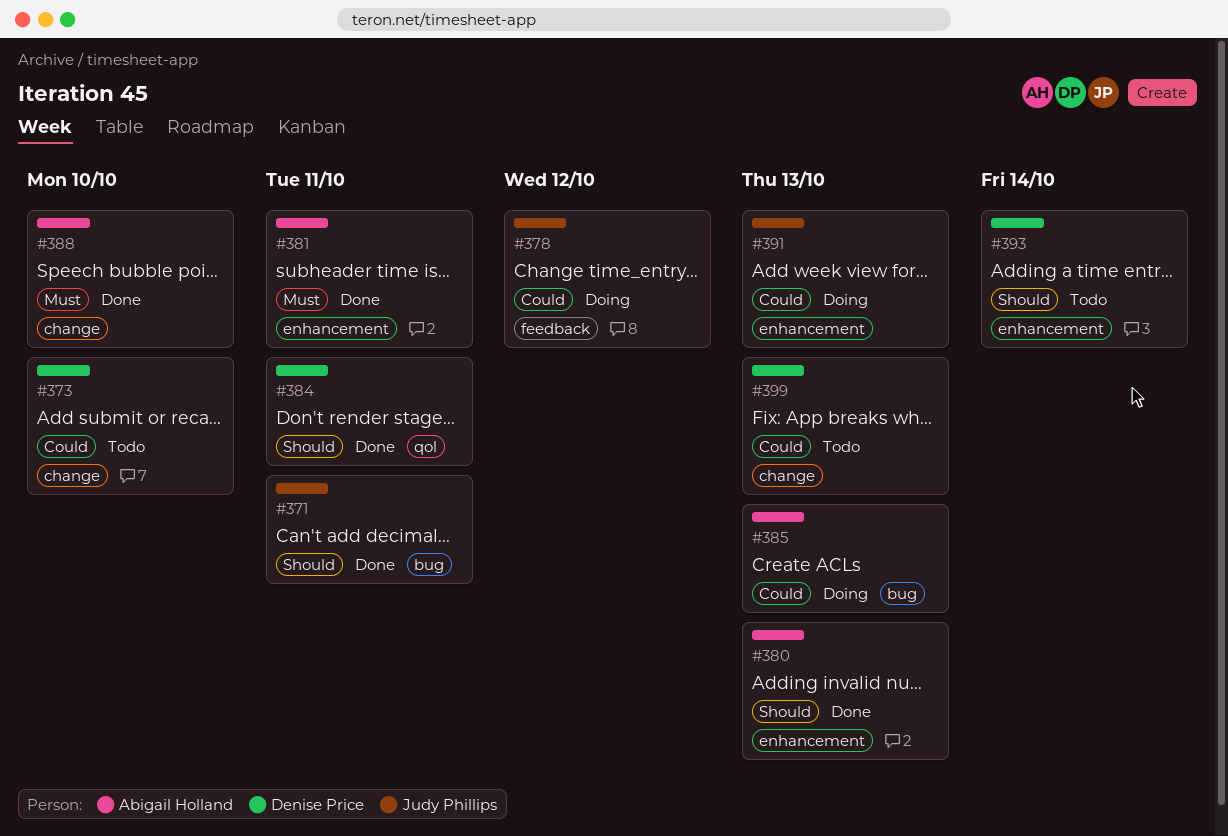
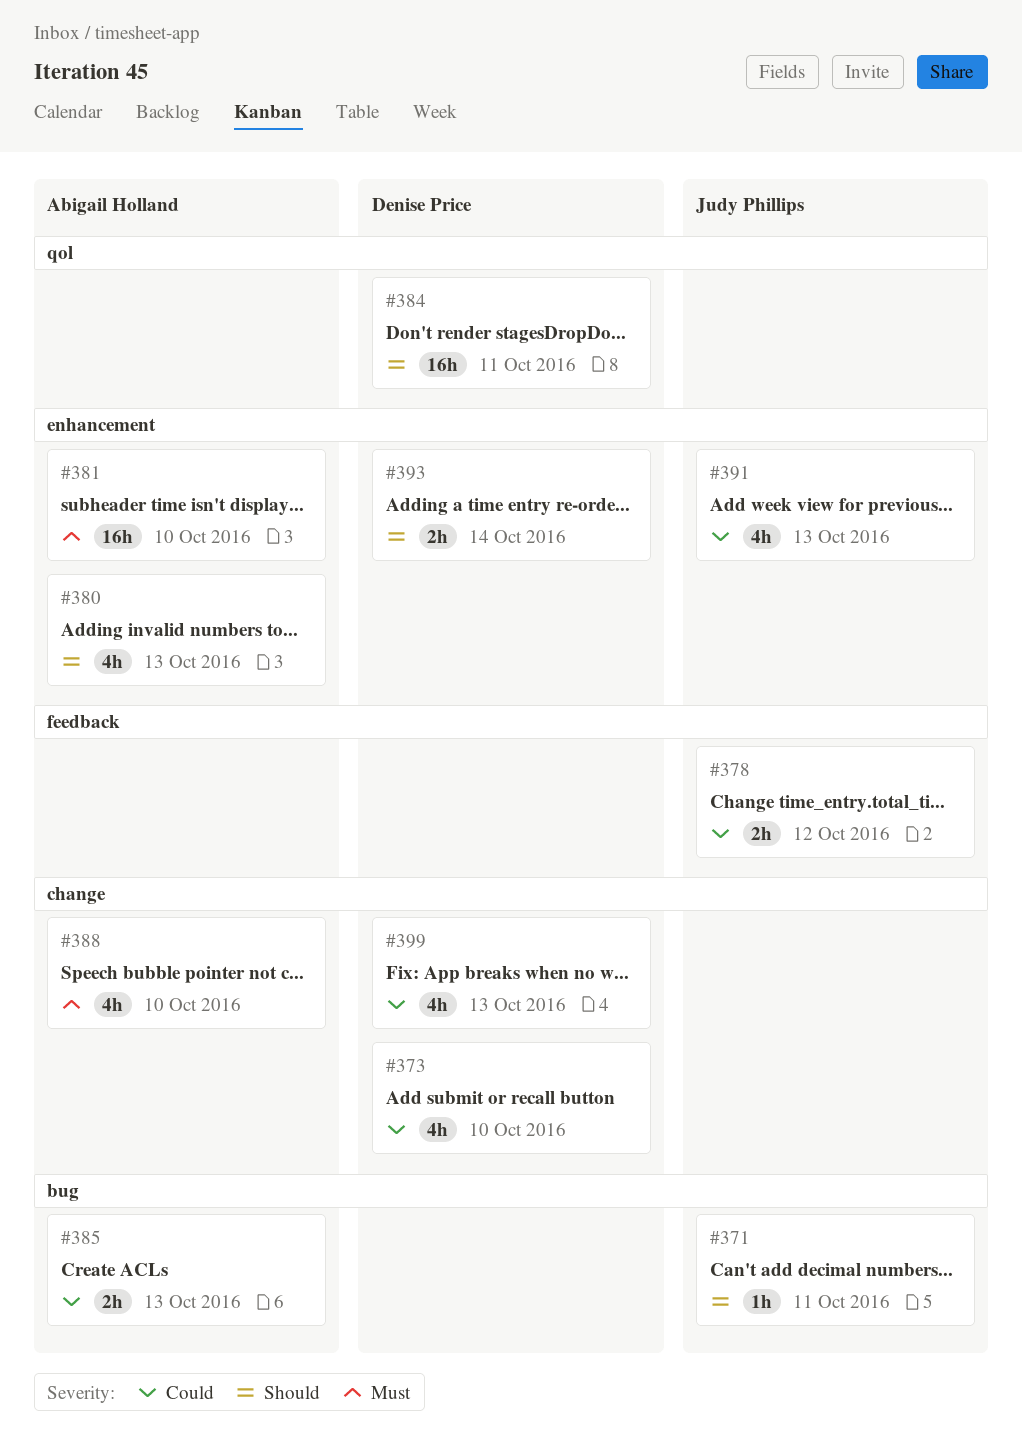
#381, due: Oct 11 -> Oct 10

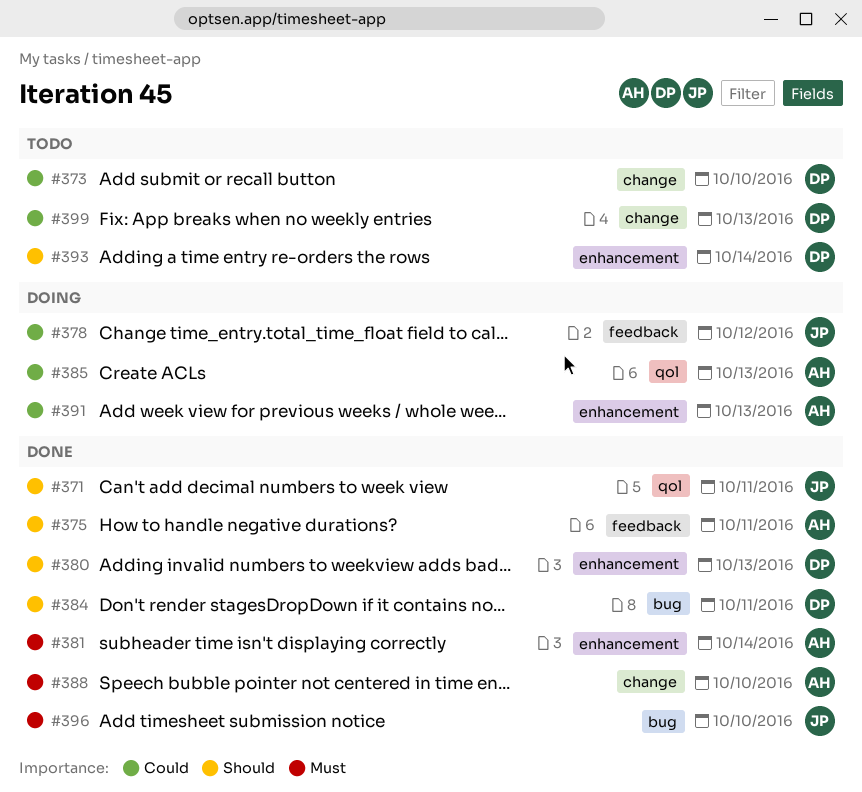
#371, label: bug -> qol
#375: none -> present
#380, owner: Abigail Holland -> Denise Price
#381, due: Oct 10 -> Oct 14
#384, label: qol -> bug
#385, label: bug -> qol
#391, owner: Judy Phillips -> Abigail Holland
#396: none -> present

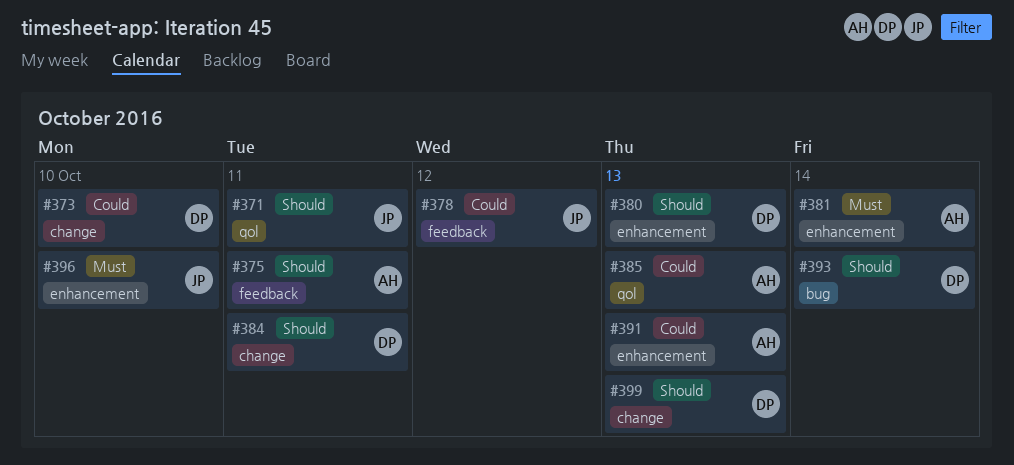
#384, label: bug -> change
#388: present -> none
#393, label: enhancement -> bug
#396, label: bug -> enhancement
#399, priority: Could -> Should

